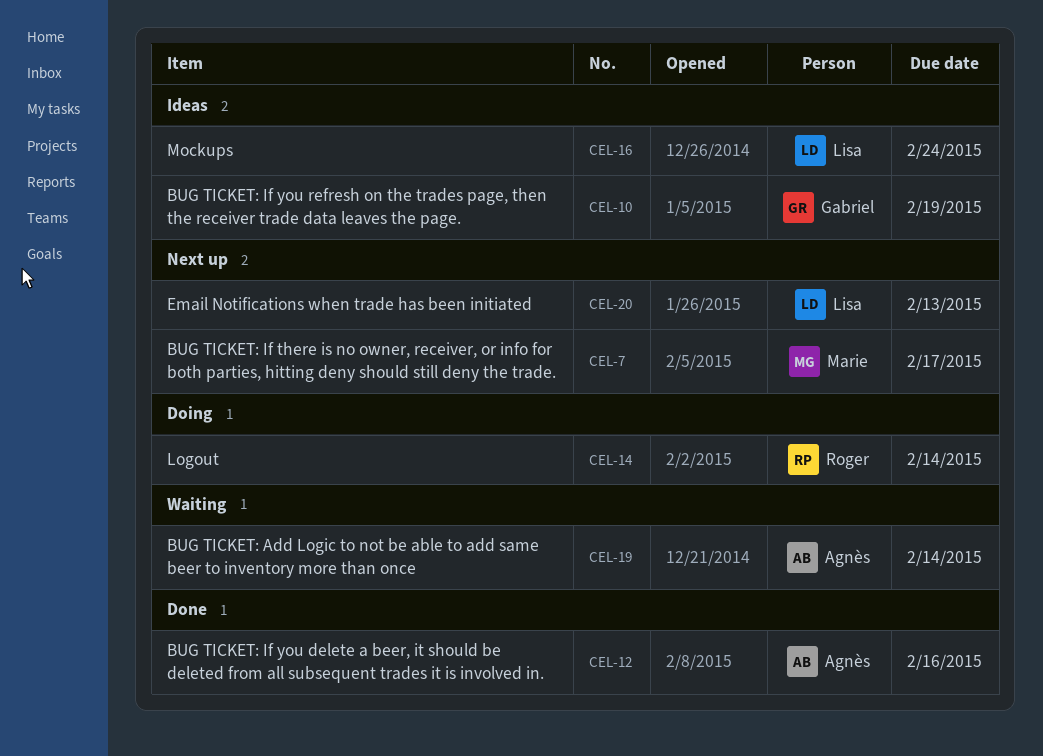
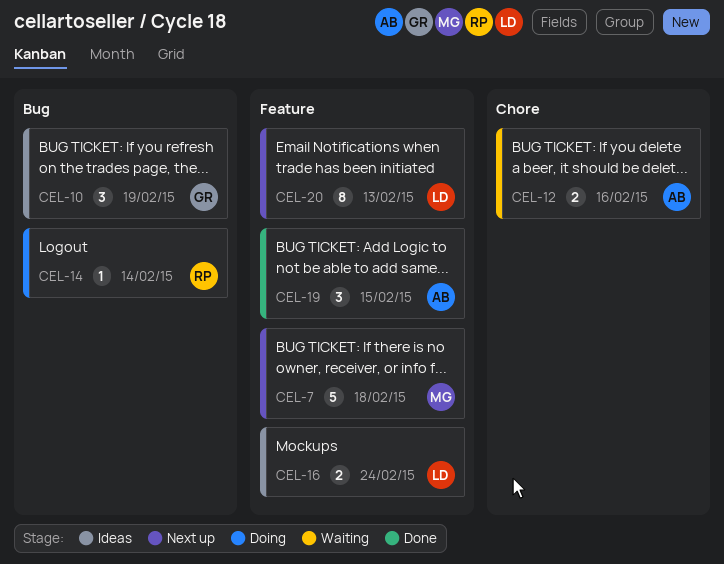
CEL-7, due: Feb 17 -> Feb 18
CEL-12, status: Done -> Waiting
CEL-19, status: Waiting -> Done
CEL-19, due: Feb 14 -> Feb 15

